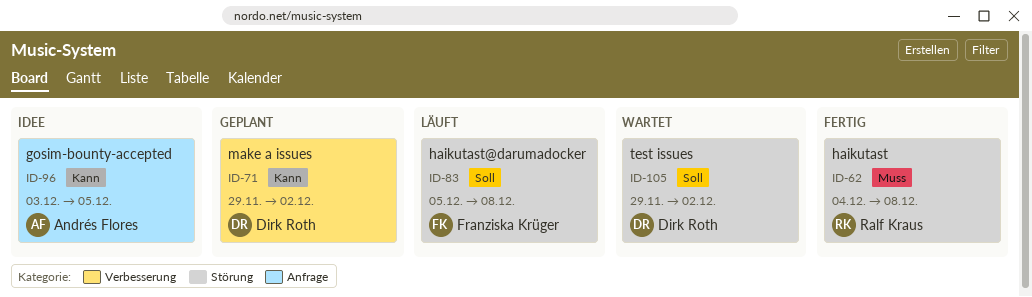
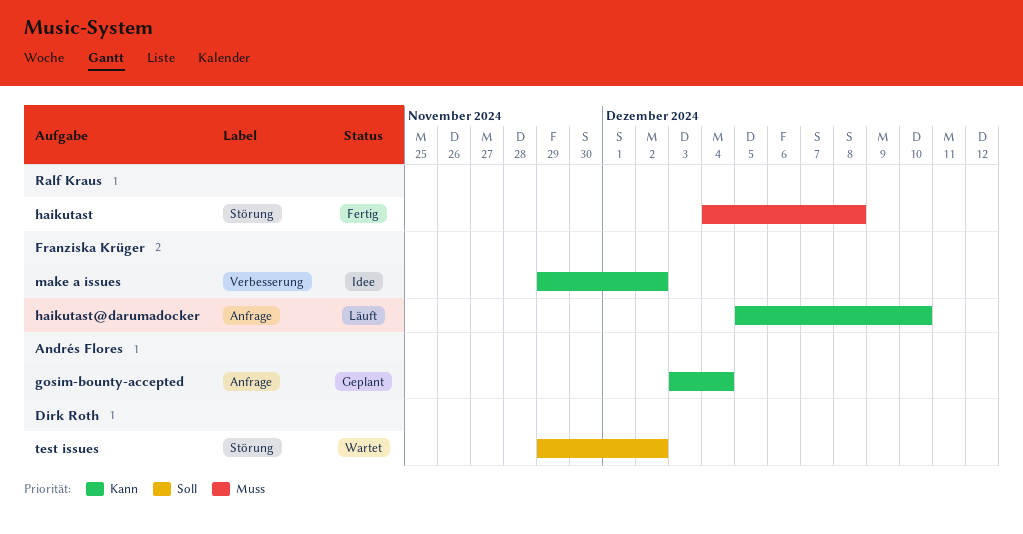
gosim-bounty-accepted, status: Idee -> Geplant
gosim-bounty-accepted, due: Dec 5 -> Dec 4
haikutast@darumadocker, priority: Soll -> Kann
haikutast@darumadocker, label: Störung -> Anfrage
haikutast@darumadocker, due: Dec 8 -> Dec 10
make a issues, status: Geplant -> Idee
make a issues, owner: Dirk Roth -> Franziska Krüger

